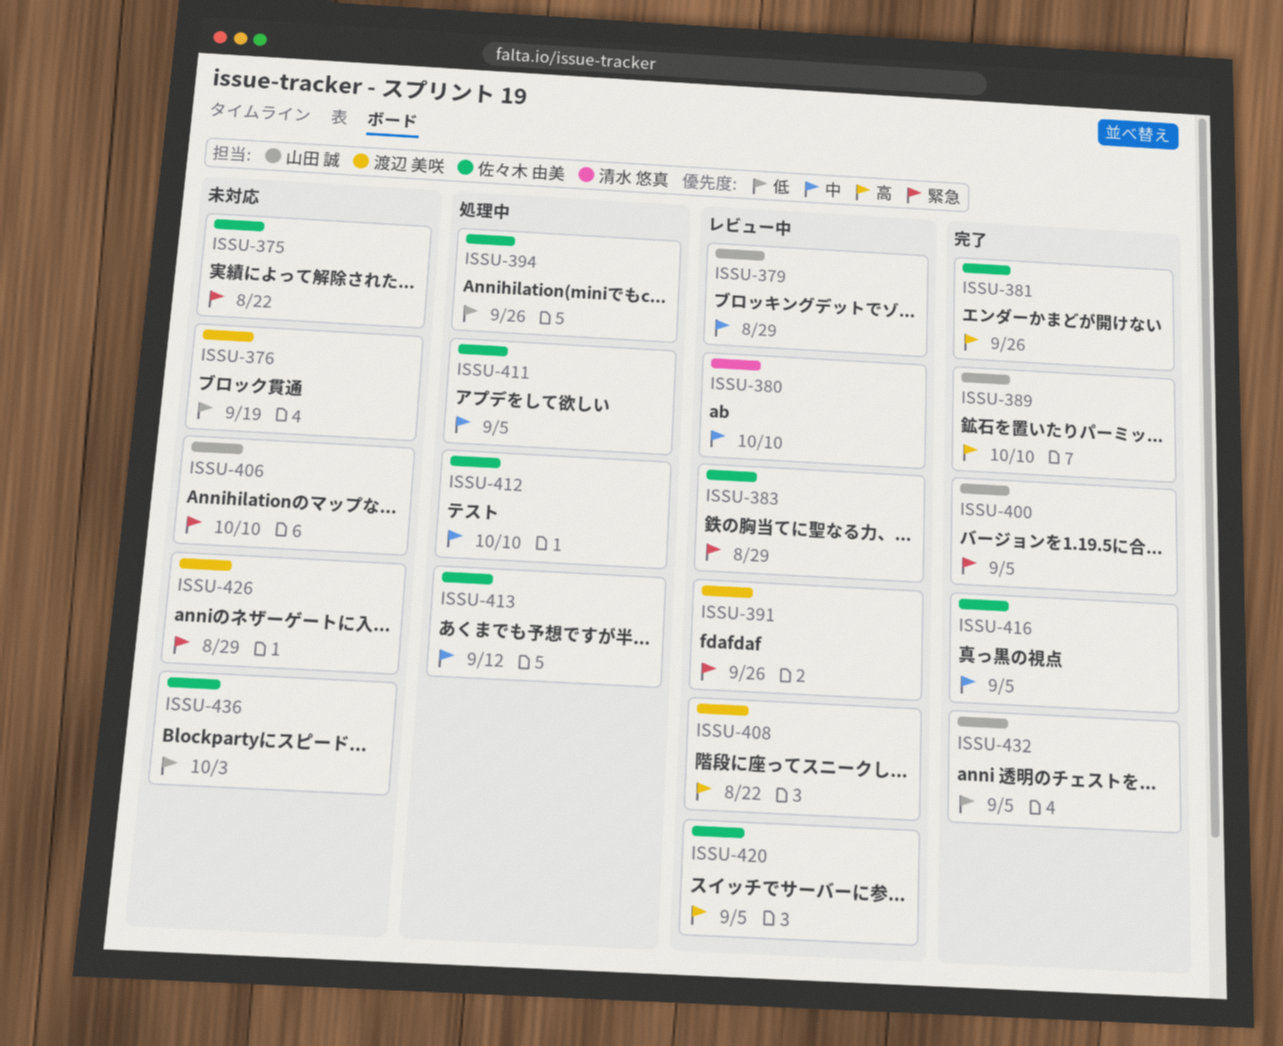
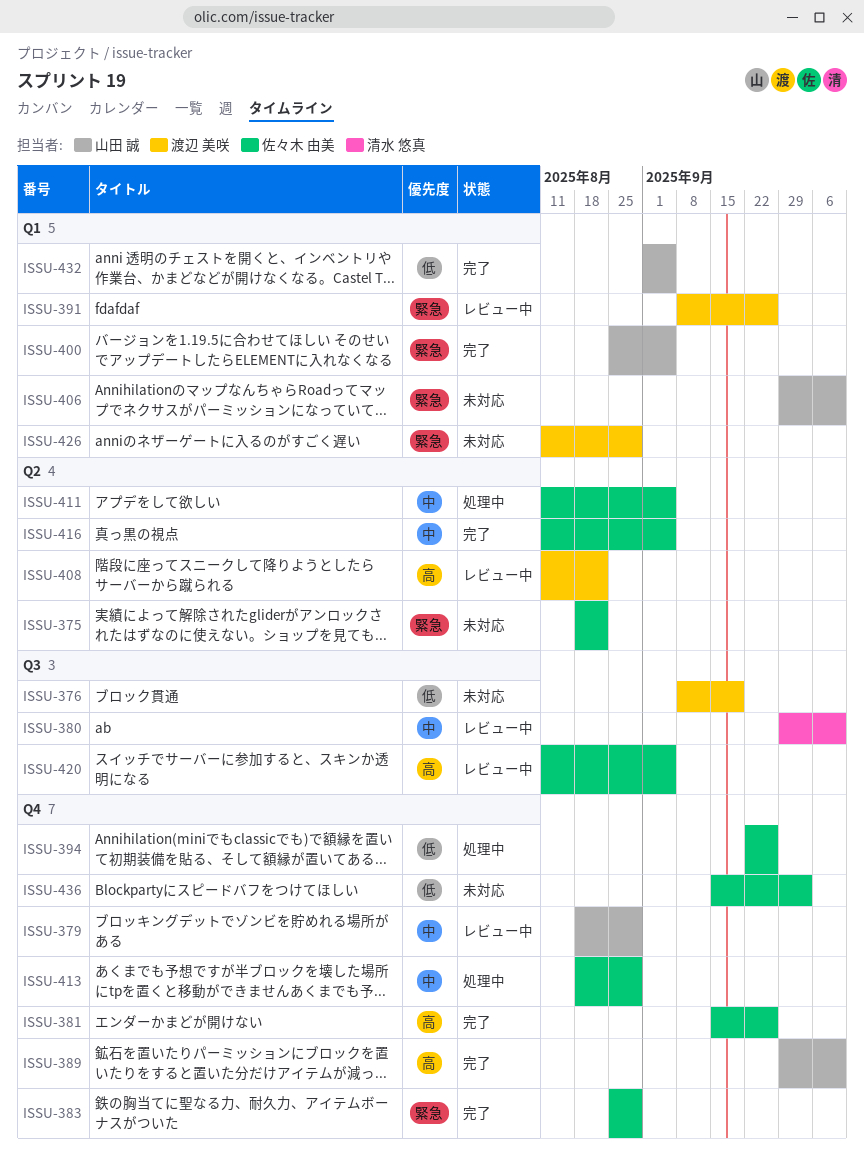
ISSU-383, status: レビュー中 -> 完了
ISSU-412: present -> none
ISSU-413, due: Sep 12 -> Aug 29

